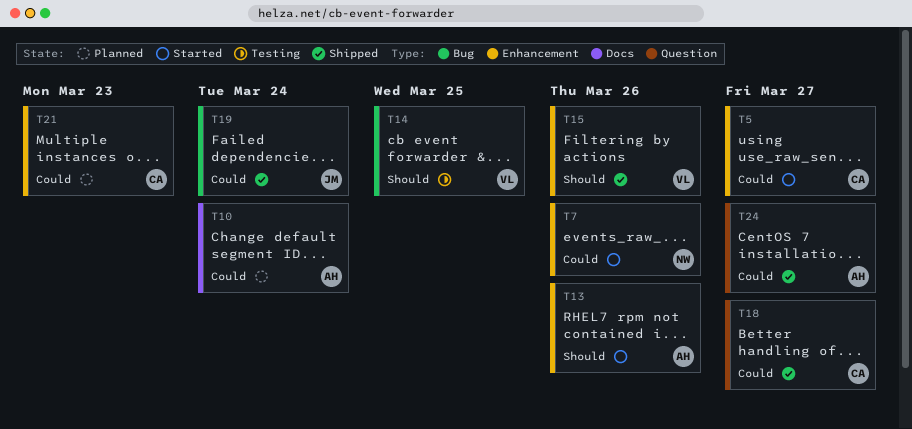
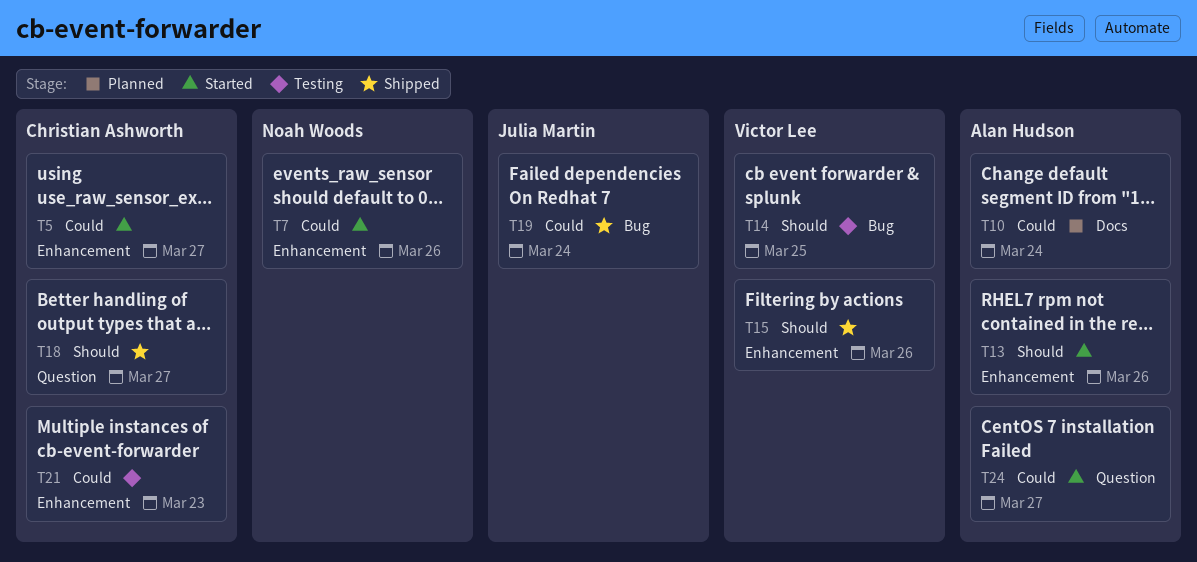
T18, priority: Could -> Should
T21, status: Planned -> Testing
T24, status: Shipped -> Started

